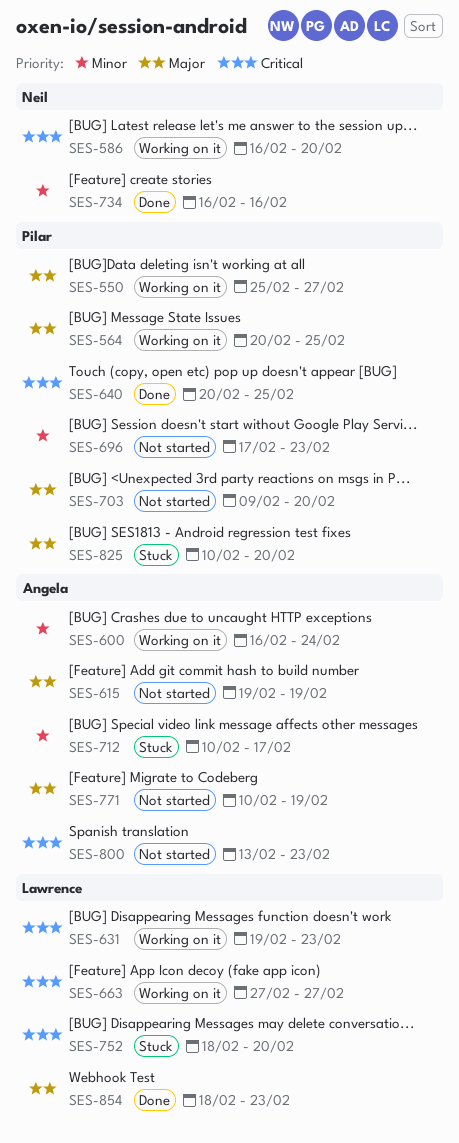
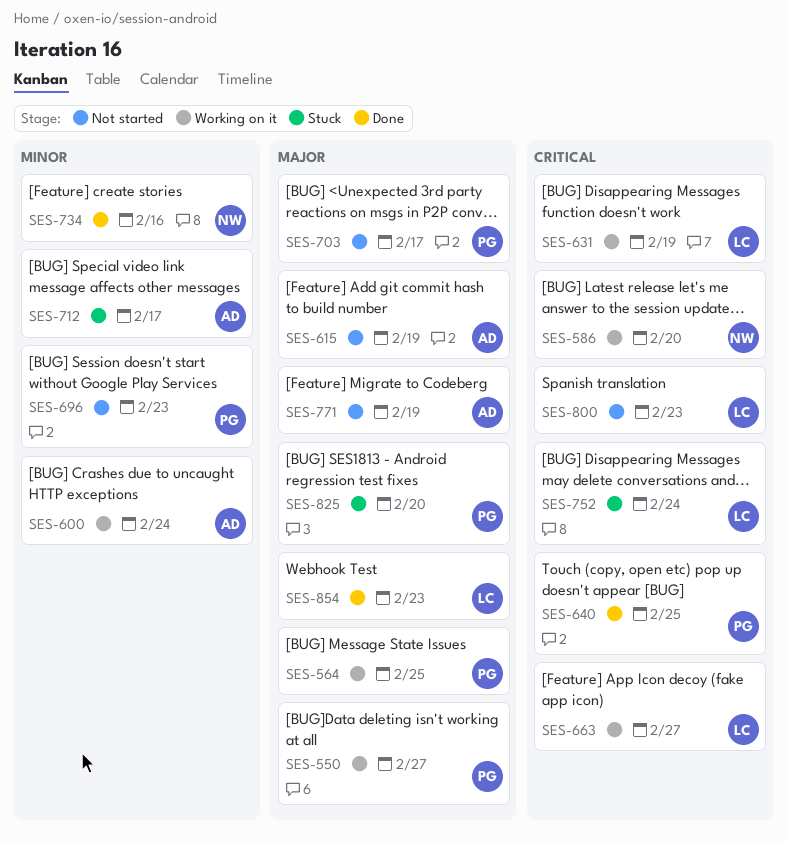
SES-631, due: Feb 23 -> Feb 19
SES-703, due: Feb 20 -> Feb 17
SES-752, due: Feb 20 -> Feb 24
SES-800, owner: Angela -> Lawrence

